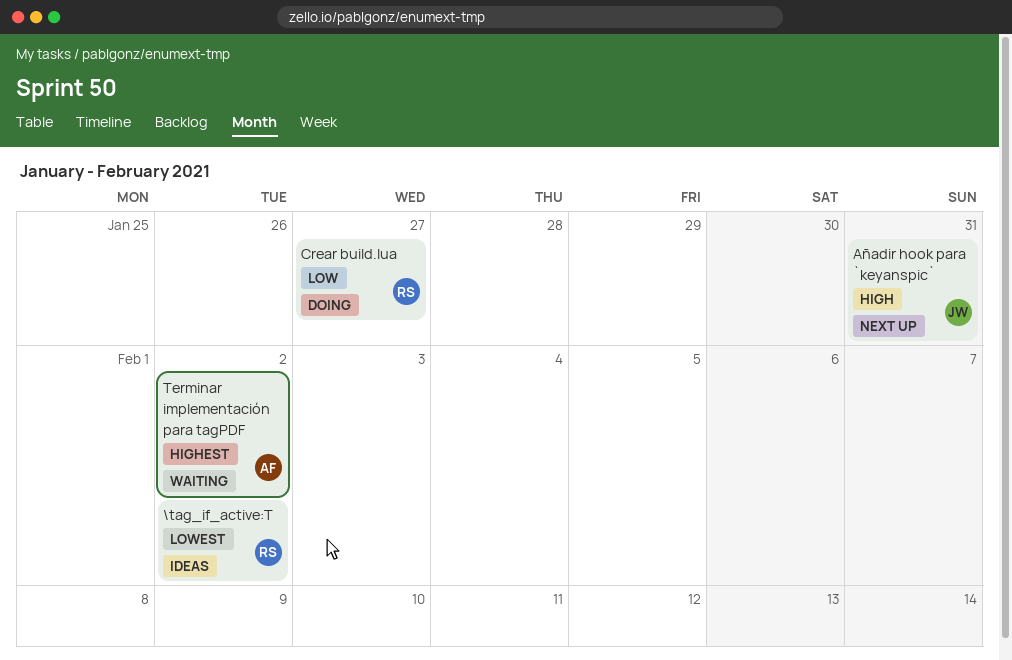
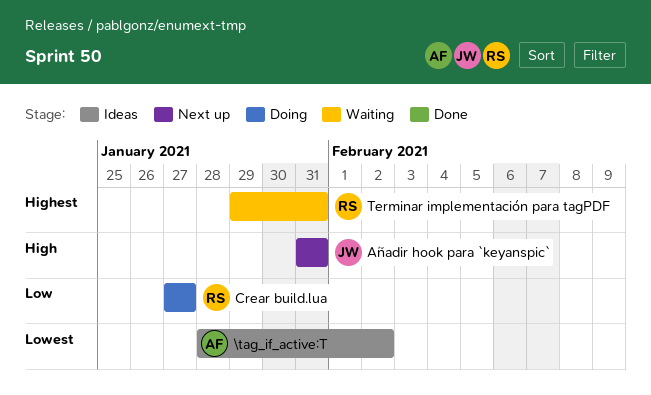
\tag_if_active:T, owner: RS -> AF
Terminar implementación para tagPDF, owner: AF -> RS
Terminar implementación para tagPDF, due: Feb 2 -> Jan 31

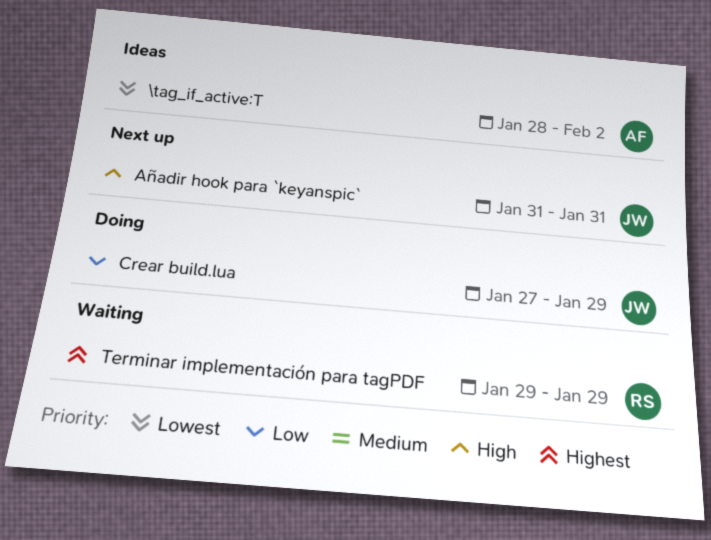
Crear build.lua, owner: RS -> JW
Crear build.lua, due: Jan 27 -> Jan 29
Terminar implementación para tagPDF, due: Jan 31 -> Jan 29

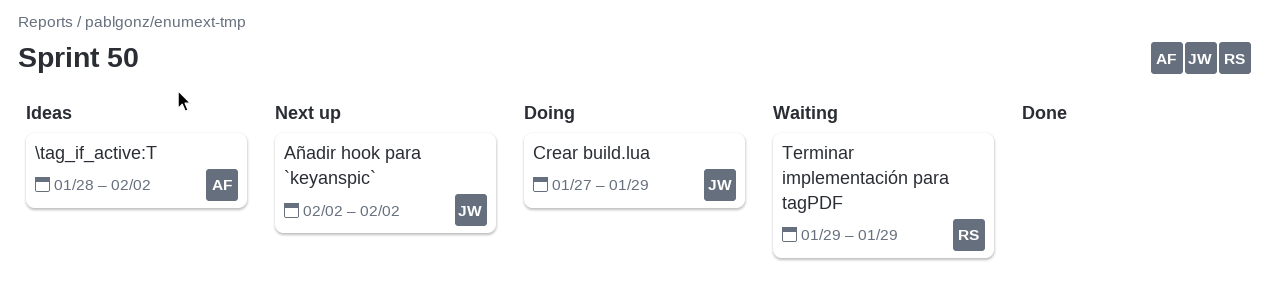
Añadir hook para `keyanspic`, start: Jan 31 -> Feb 2
Añadir hook para `keyanspic`, due: Jan 31 -> Feb 2

